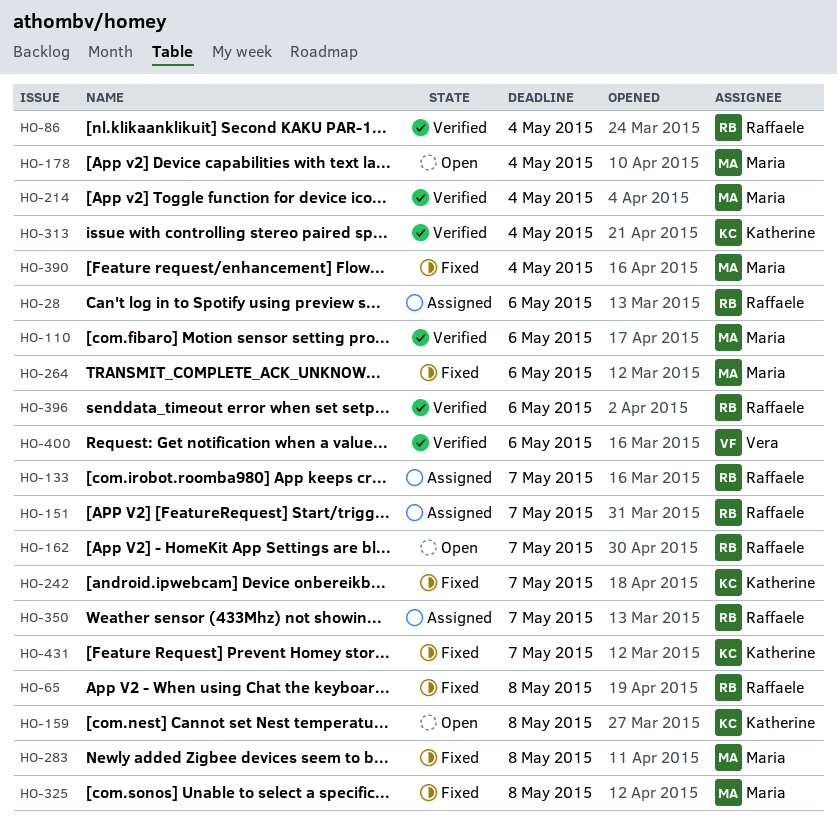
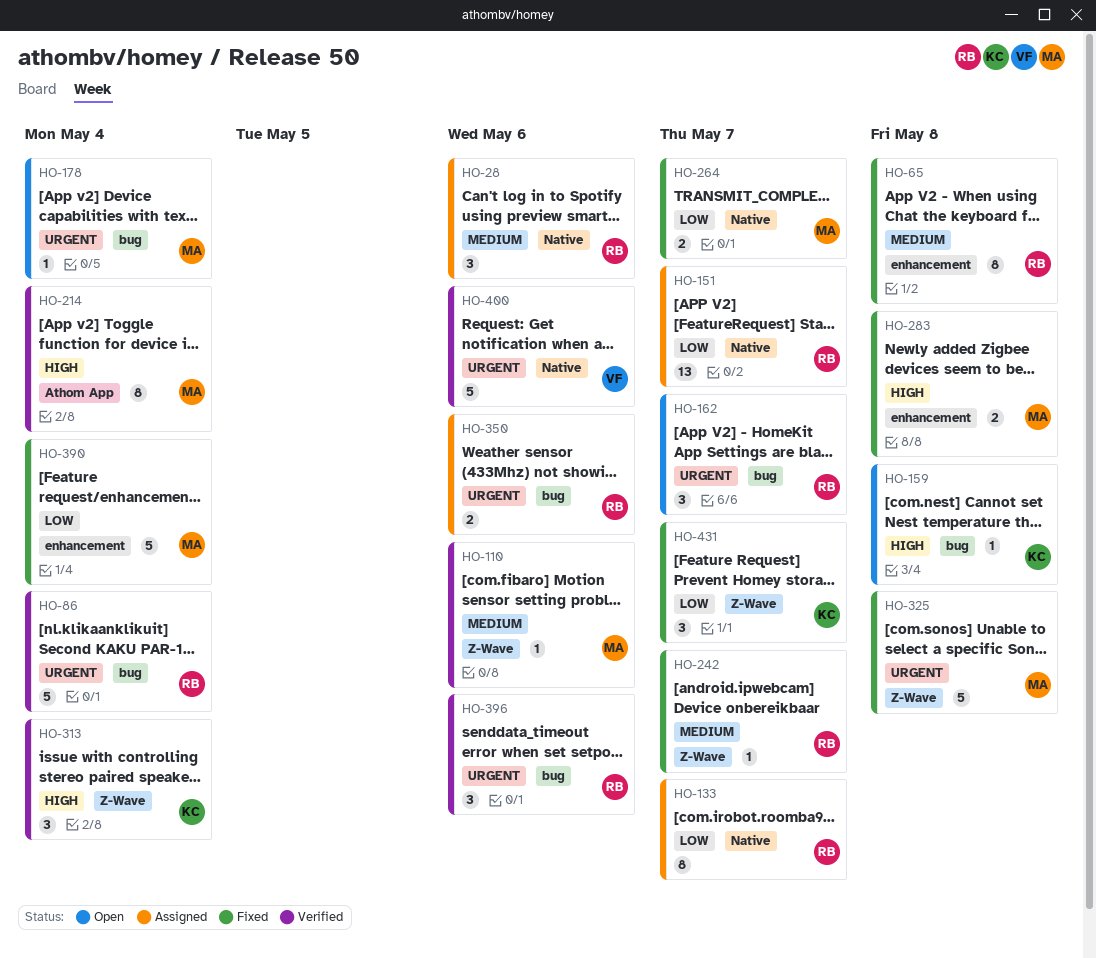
HO-242, owner: Katherine -> Raffaele
HO-264, due: May 6 -> May 7
HO-350, due: May 7 -> May 6

